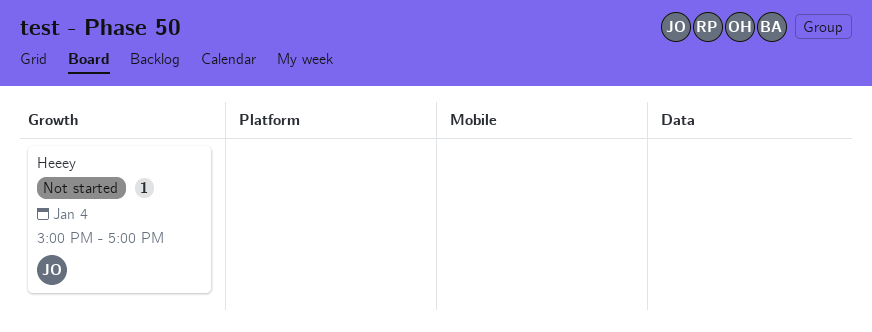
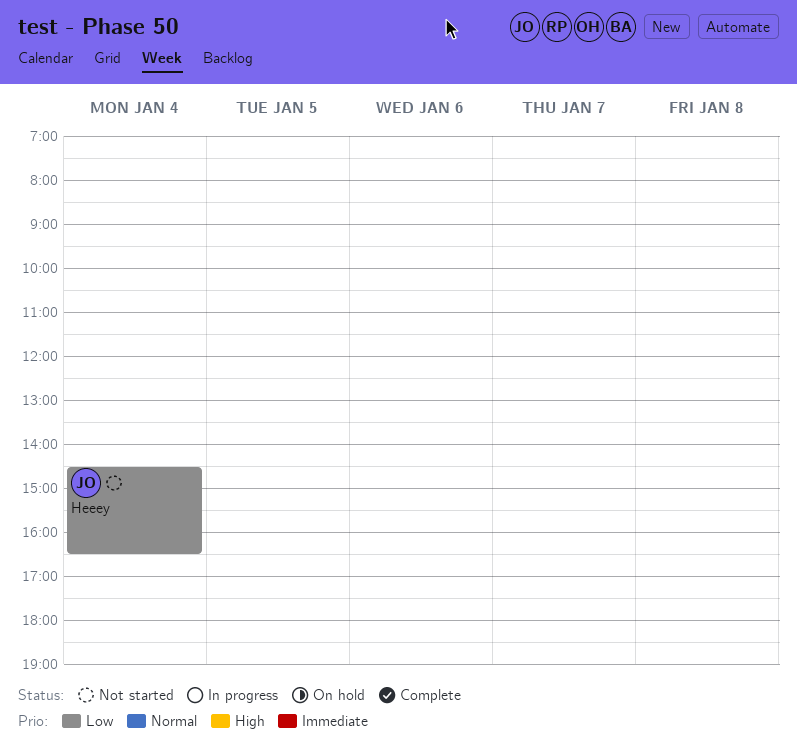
Heeey, begins: 15:00 -> 14:30
Heeey, ends: 17:00 -> 16:30

